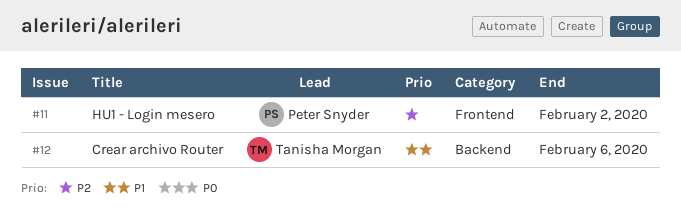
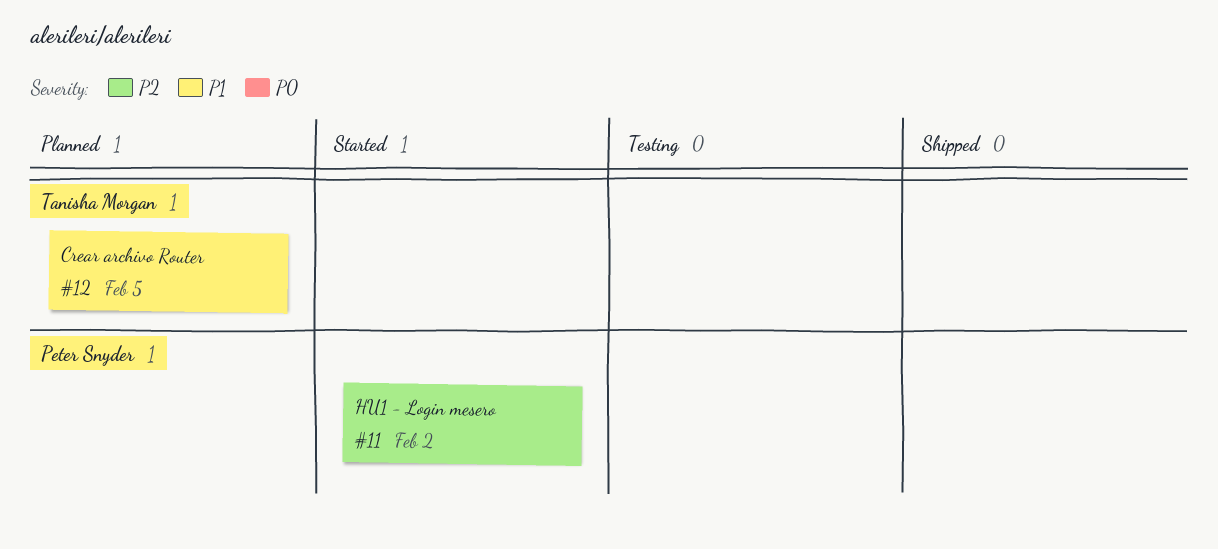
#12, due: Feb 6 -> Feb 5

